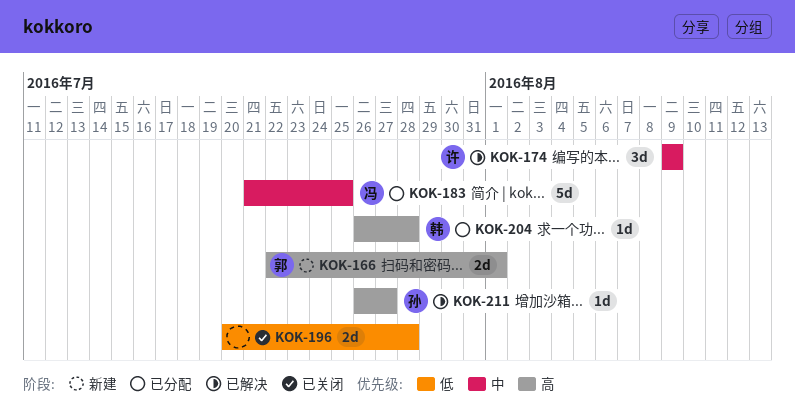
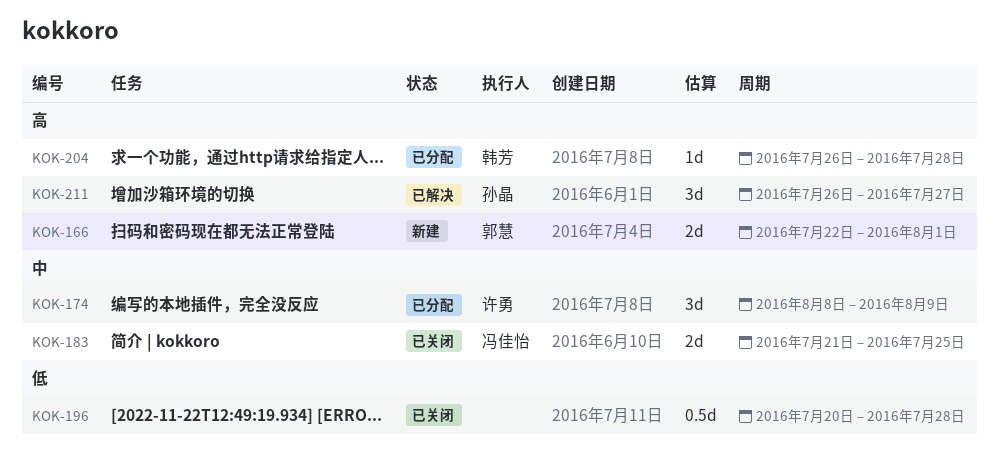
KOK-174, status: 已解决 -> 已分配
KOK-174, start: Aug 9 -> Aug 8
KOK-183, status: 已分配 -> 已关闭
KOK-183, estimate: 5d -> 2d
KOK-196, estimate: 2d -> 0.5d
KOK-211, estimate: 1d -> 3d

